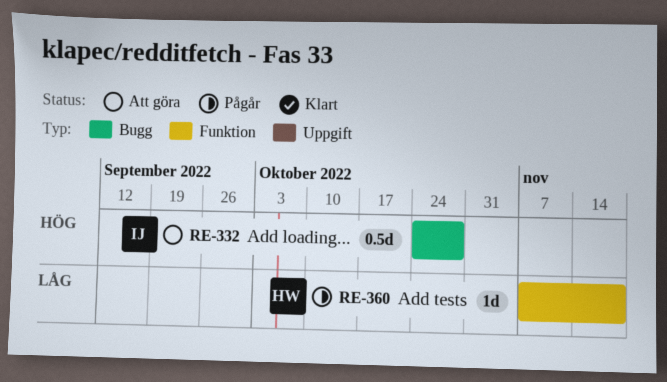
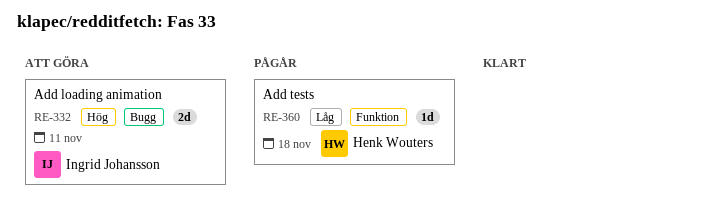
RE-332, estimate: 0.5d -> 2d
RE-332, due: Oct 28 -> Nov 11

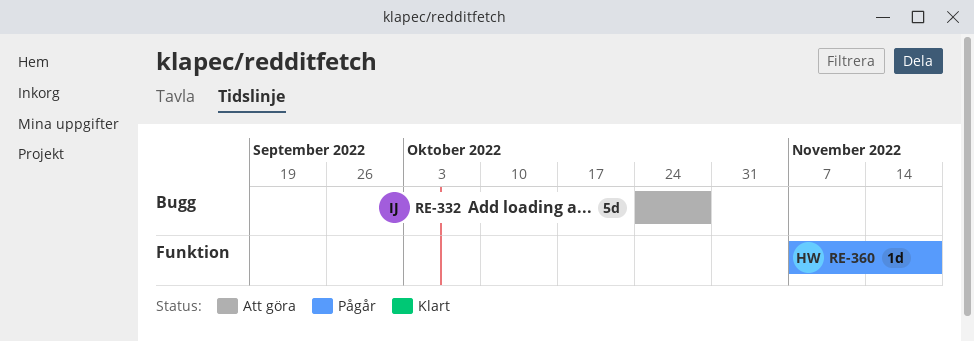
RE-332, estimate: 2d -> 5d
RE-332, due: Nov 11 -> Oct 28

